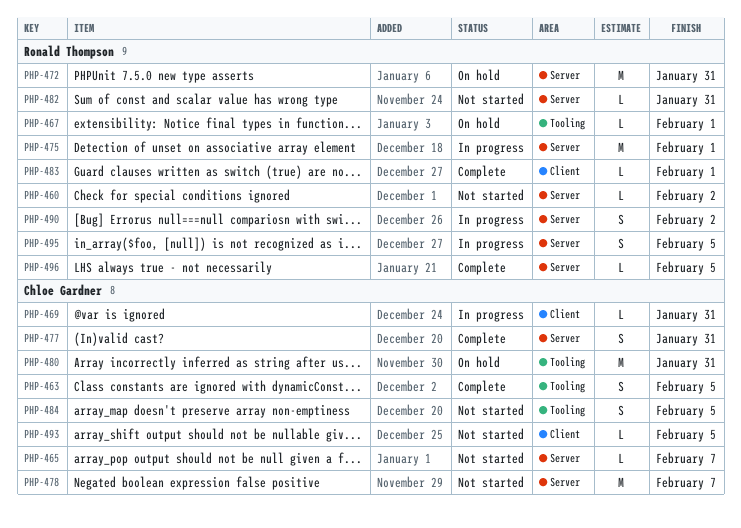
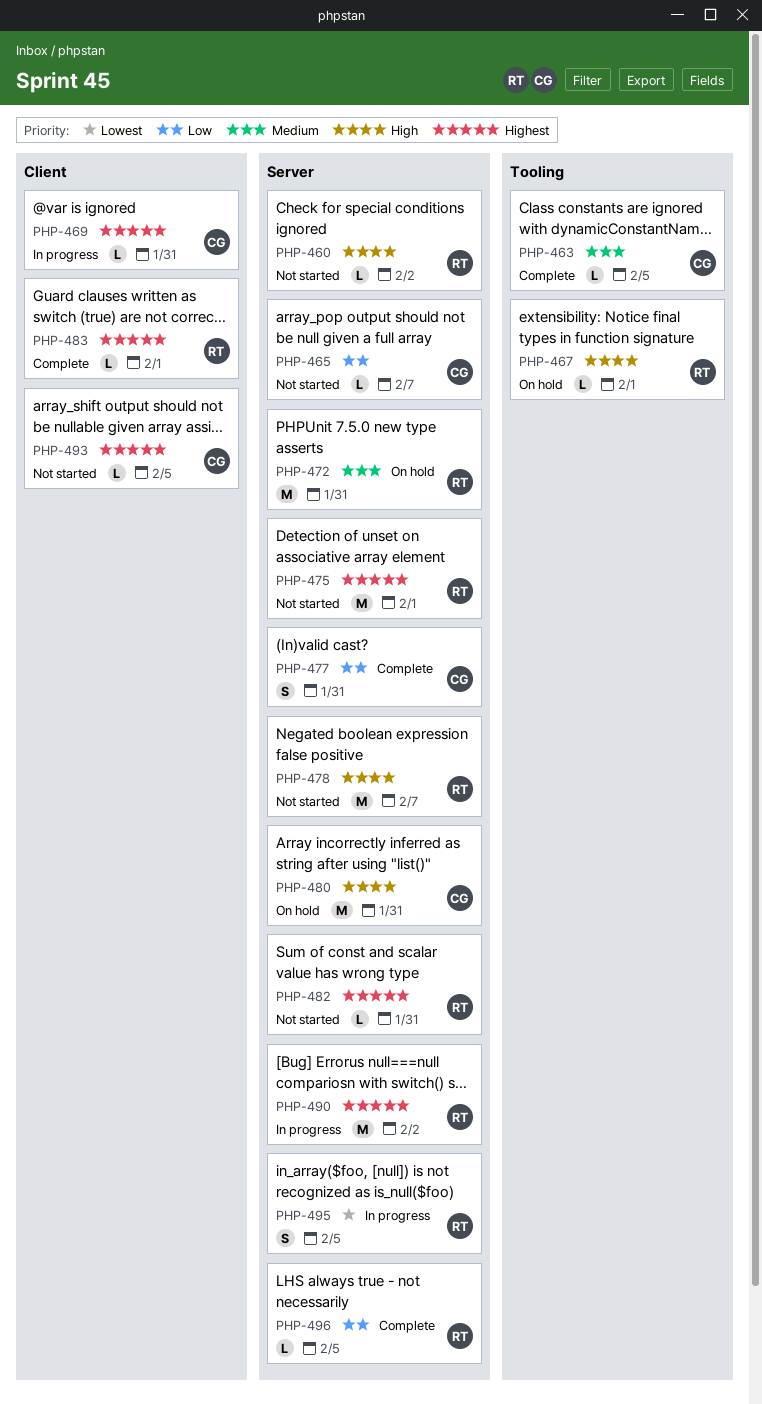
PHP-463, estimate: S -> L
PHP-475, status: In progress -> Not started
PHP-478, owner: Chloe Gardner -> Ronald Thompson
PHP-480, label: Tooling -> Server
PHP-484: present -> none
PHP-490, estimate: S -> M

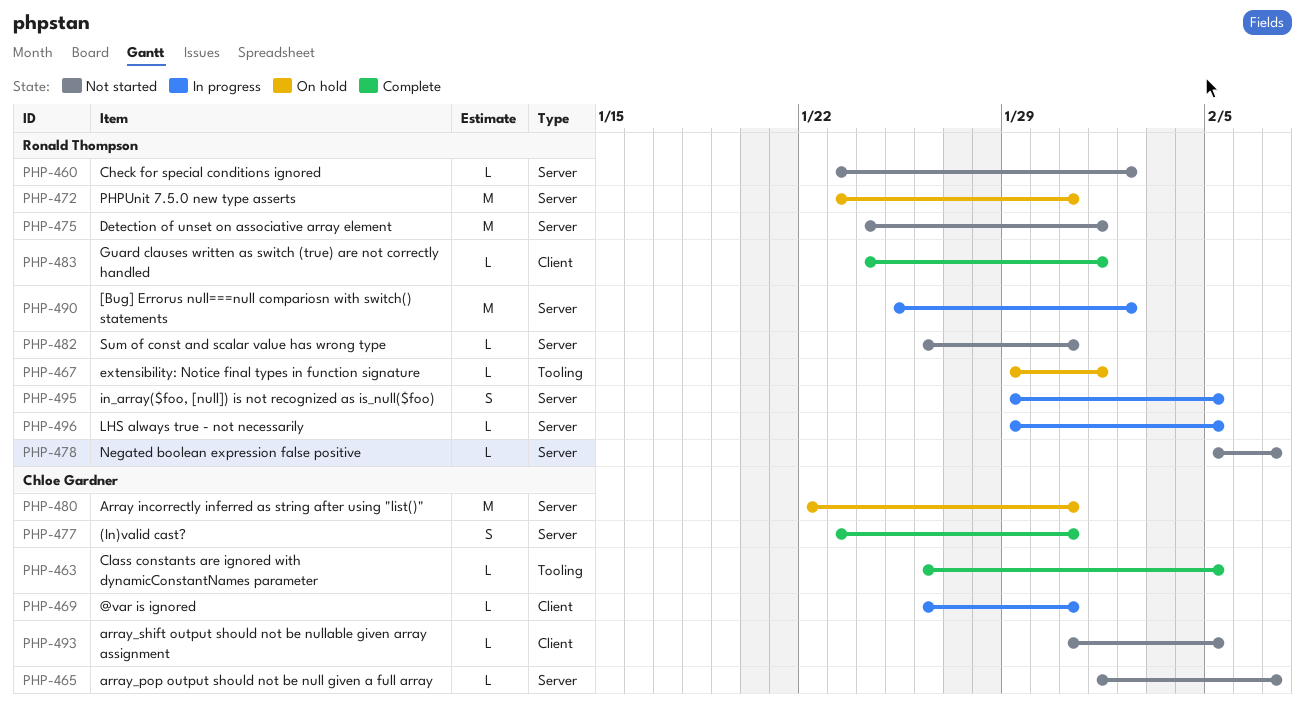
PHP-478, estimate: M -> L
PHP-496, status: Complete -> In progress

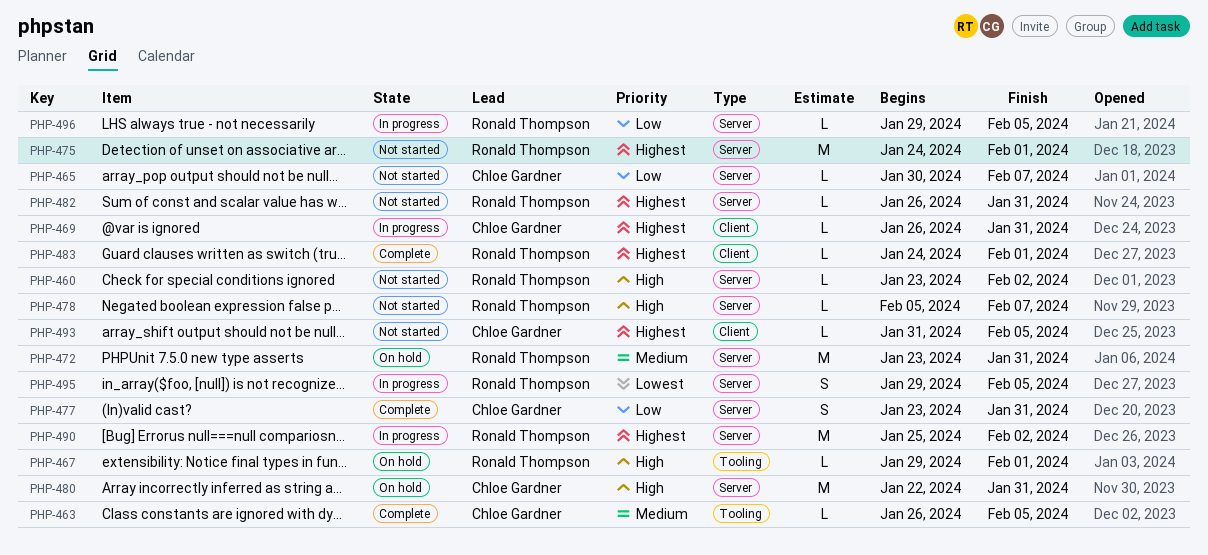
PHP-465, start: Feb 1 -> Jan 30

